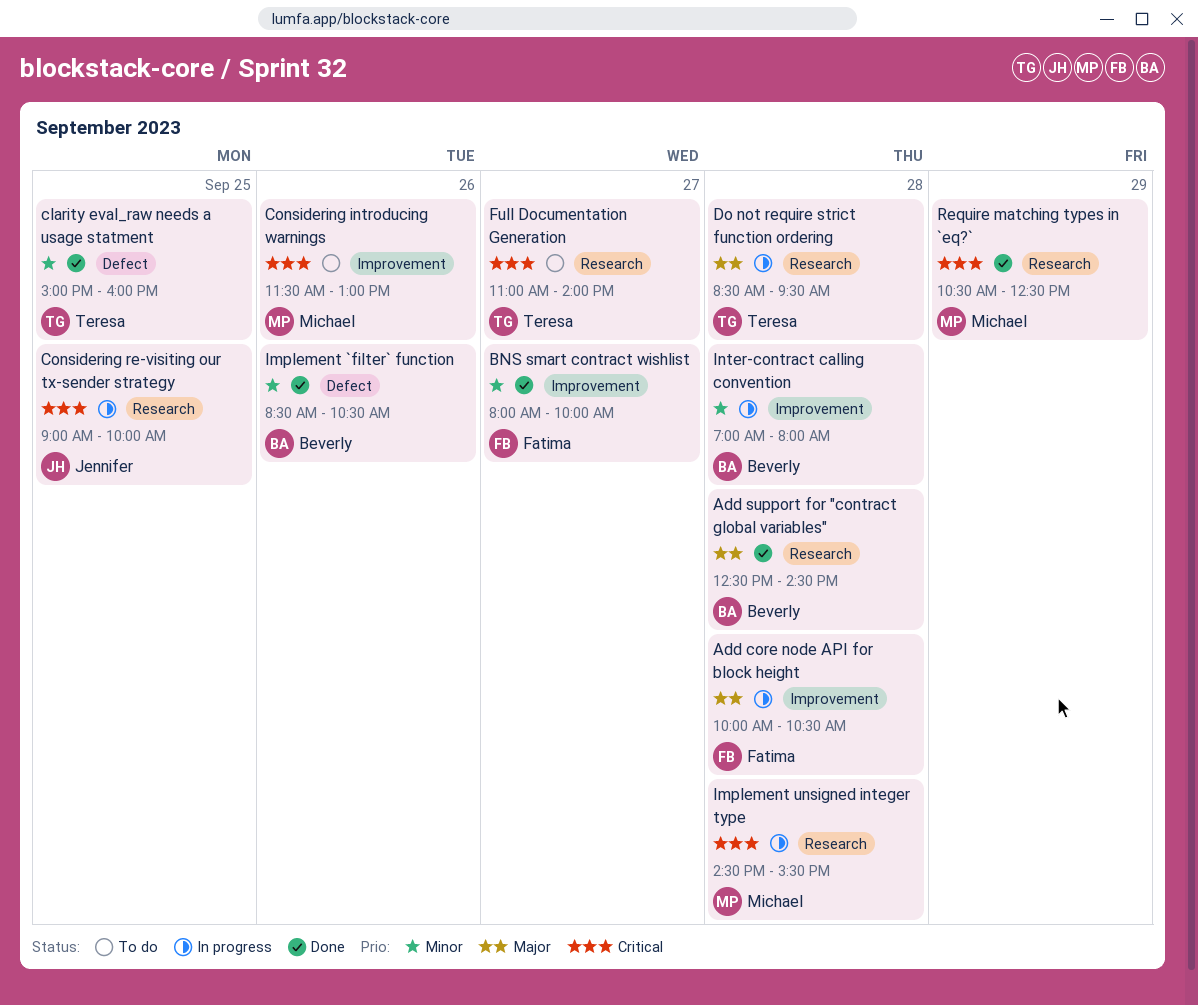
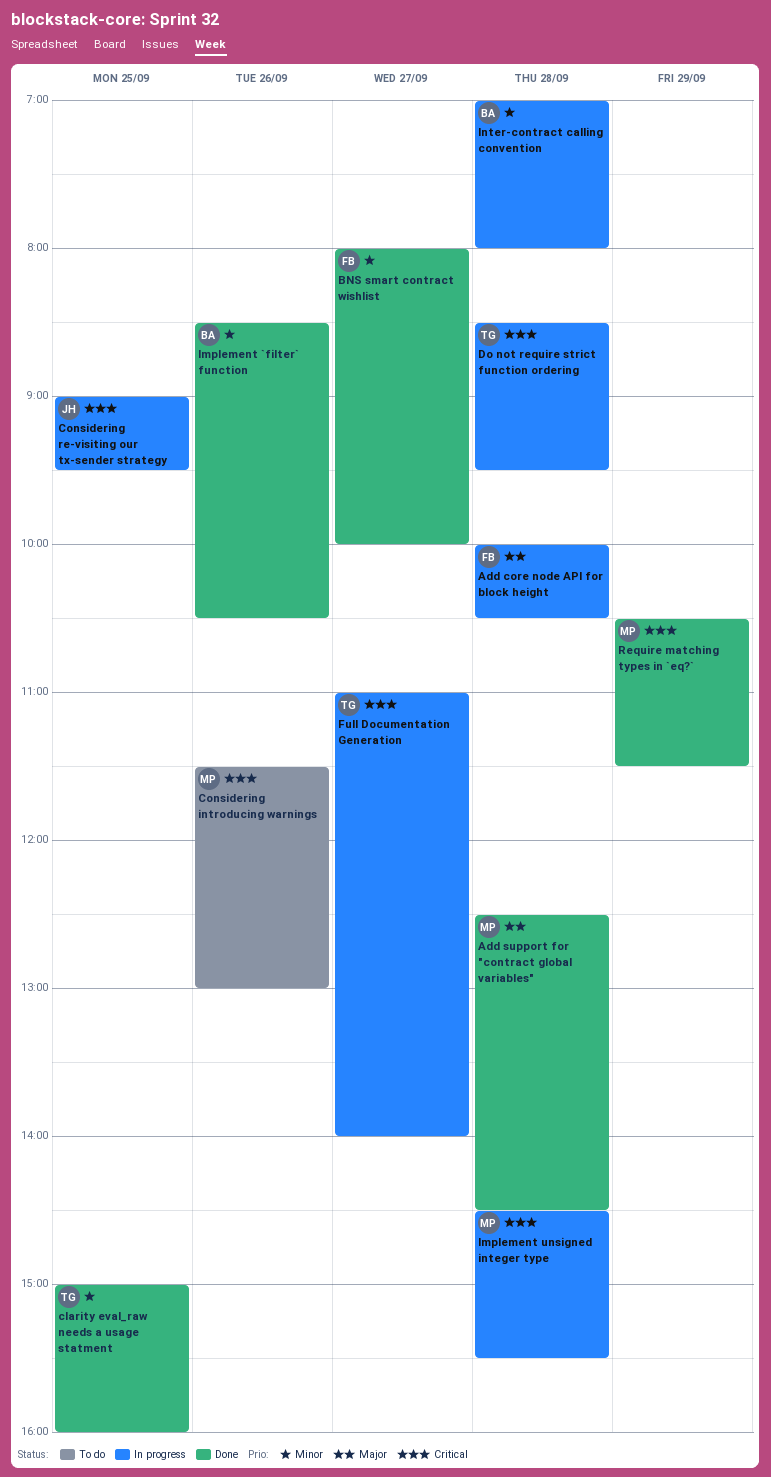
Add support for "contract global variables", owner: Beverly -> Michael
Considering re-visiting our tx-sender strategy, ends: 10:00 -> 09:30
Do not require strict function ordering, priority: Major -> Critical
Full Documentation Generation, status: To do -> In progress
Require matching types in `eq?`, ends: 12:30 -> 11:30

